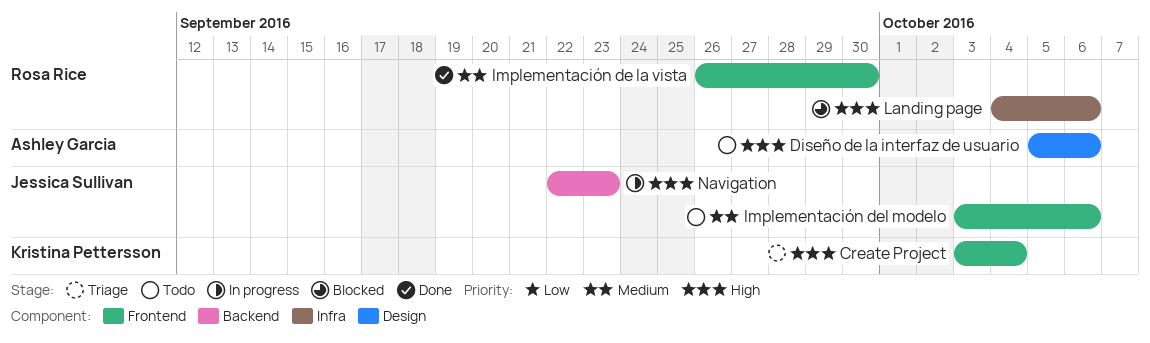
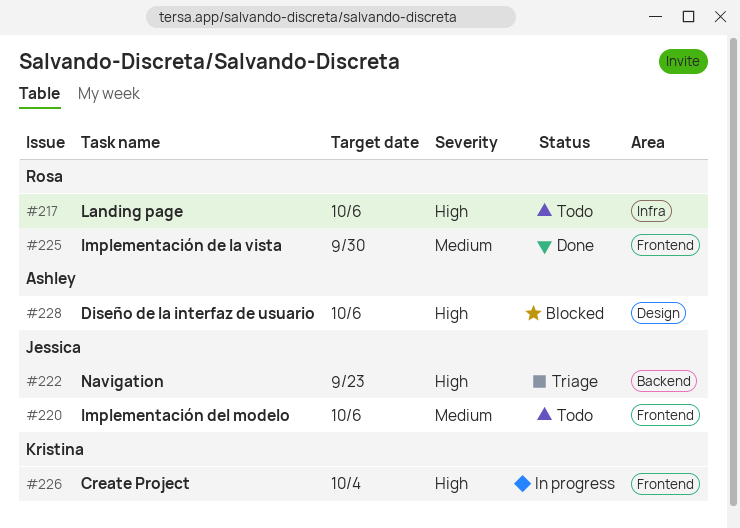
Create Project, status: Triage -> In progress
Diseño de la interfaz de usuario, status: Todo -> Blocked
Landing page, status: Blocked -> Todo
Navigation, status: In progress -> Triage

